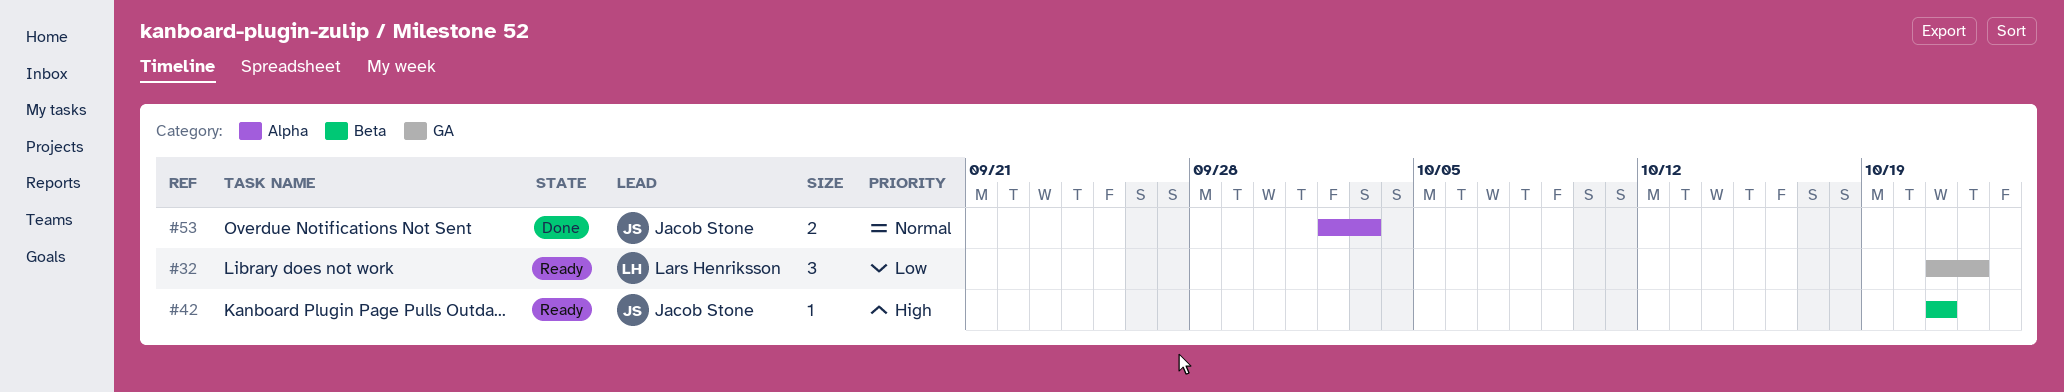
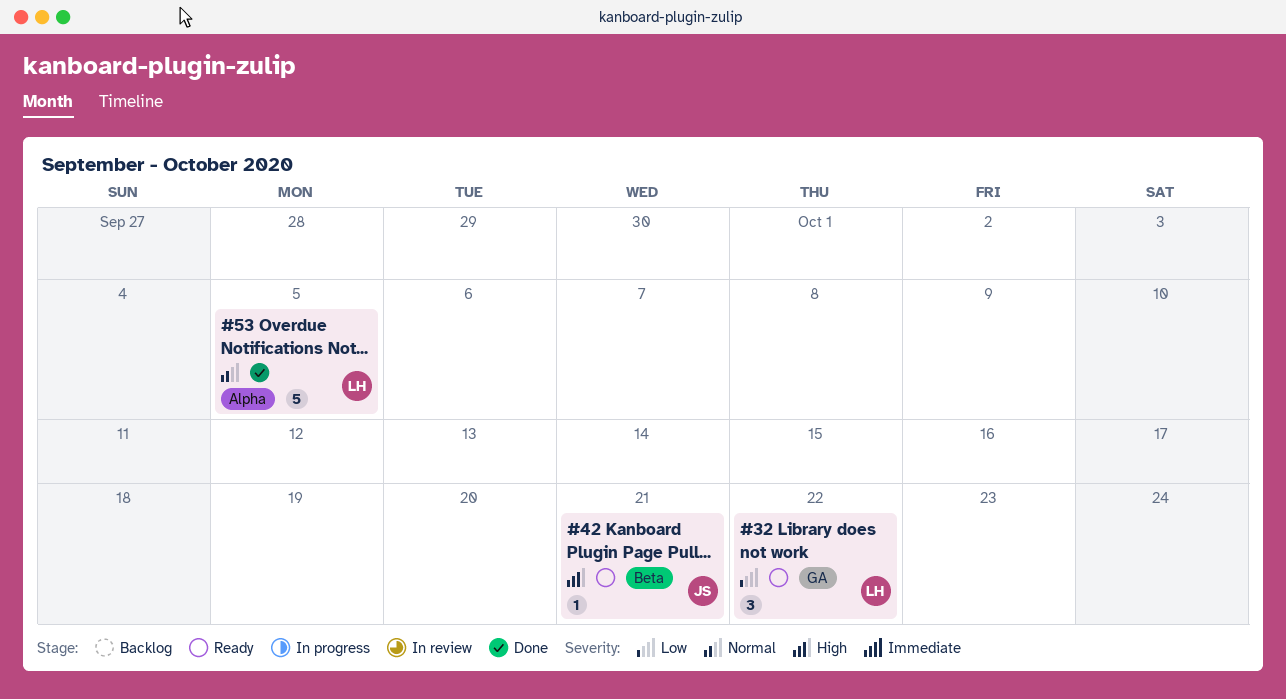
#53, owner: Jacob Stone -> Lars Henriksson
#53, estimate: 2 -> 5
#53, due: Oct 3 -> Oct 5

